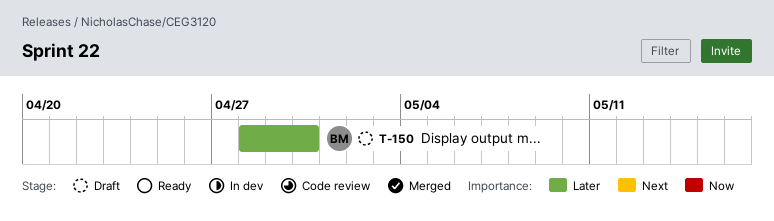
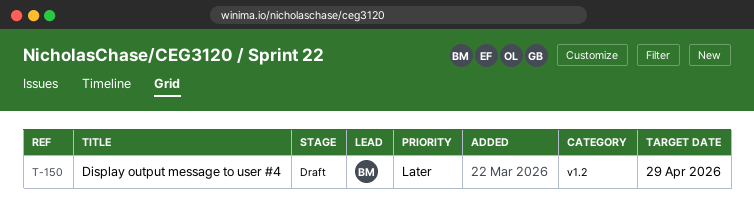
T-150, due: Apr 30 -> Apr 29

